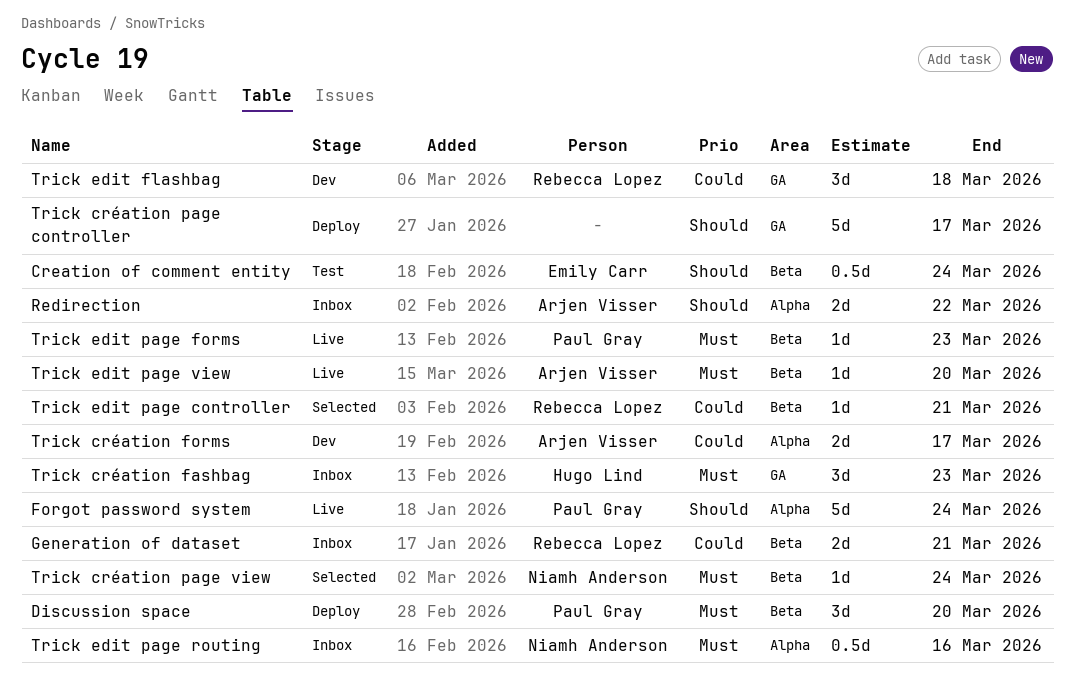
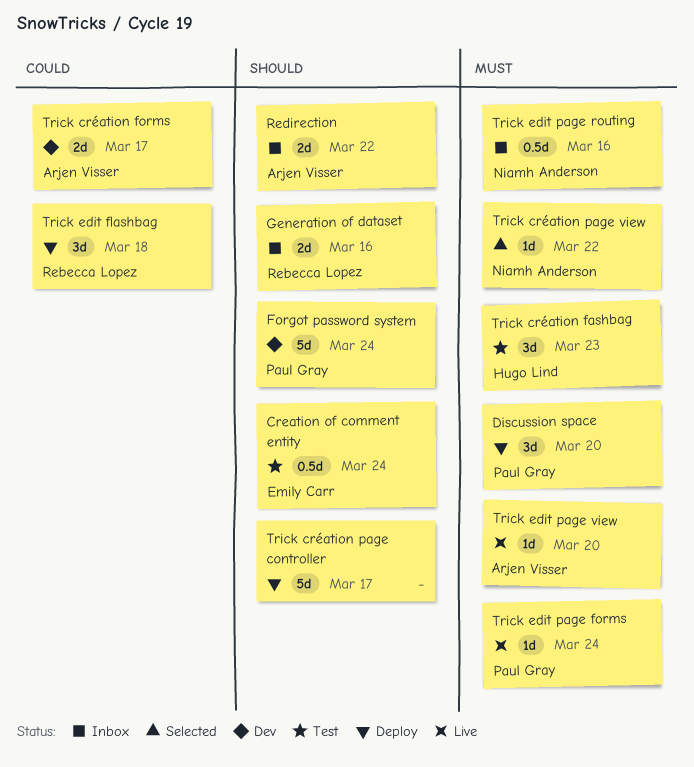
Forgot password system, status: Live -> Dev
Generation of dataset, priority: Could -> Should
Generation of dataset, due: Mar 21 -> Mar 16
Trick création fashbag, status: Inbox -> Test
Trick création page view, due: Mar 24 -> Mar 22
Trick edit flashbag, status: Dev -> Deploy
Trick edit page controller: present -> none
Trick edit page forms, due: Mar 23 -> Mar 24

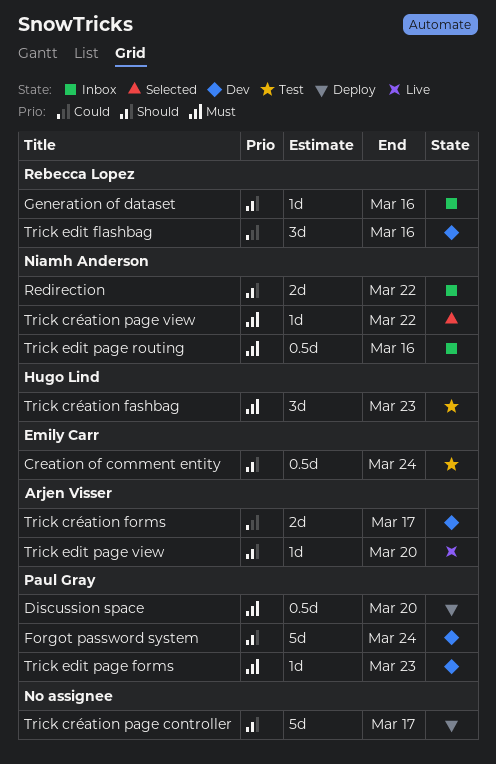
Discussion space, estimate: 3d -> 0.5d
Generation of dataset, estimate: 2d -> 1d
Redirection, owner: Arjen Visser -> Niamh Anderson
Trick edit flashbag, status: Deploy -> Dev
Trick edit flashbag, due: Mar 18 -> Mar 16
Trick edit page forms, status: Live -> Dev
Trick edit page forms, due: Mar 24 -> Mar 23
Trick edit page view, priority: Must -> Should

